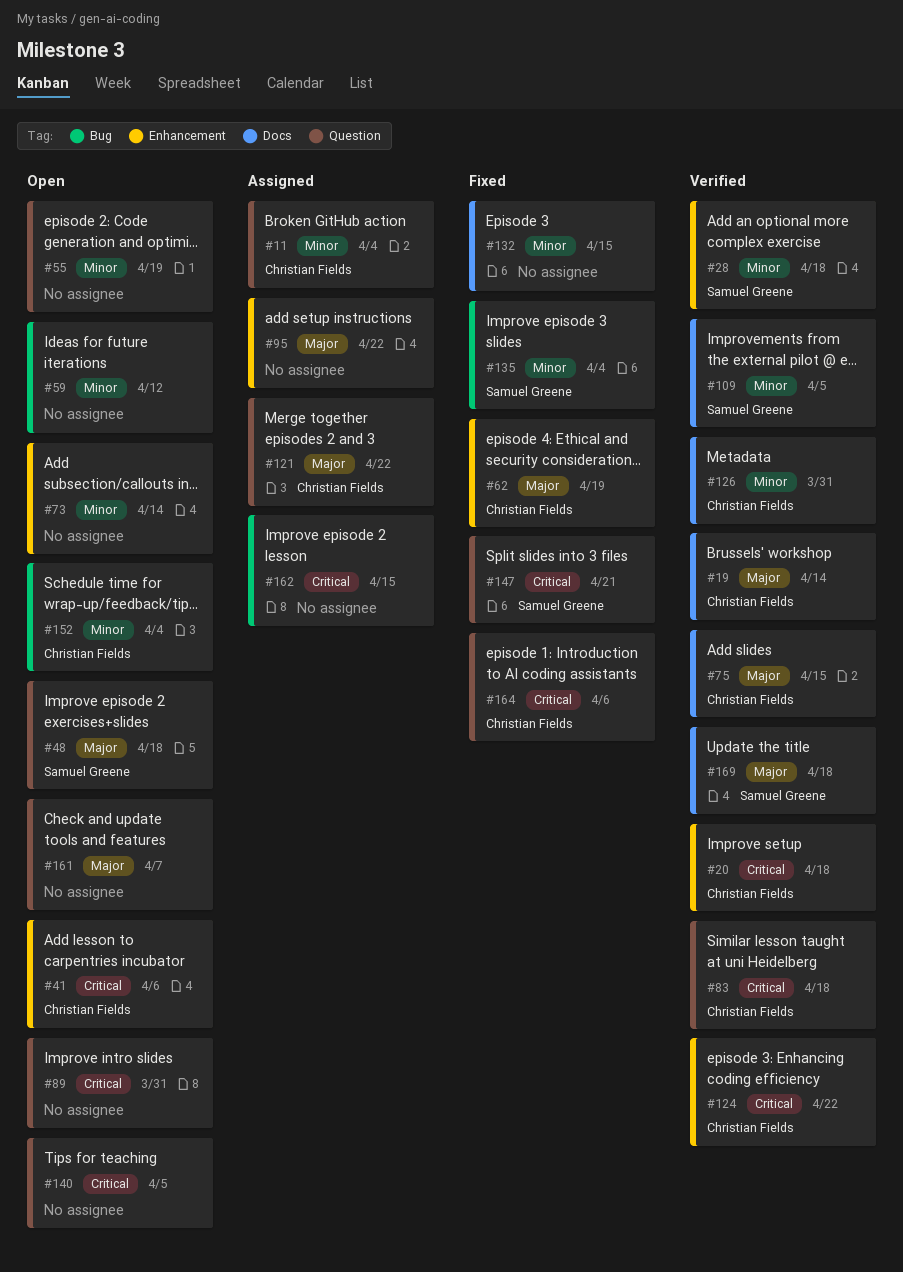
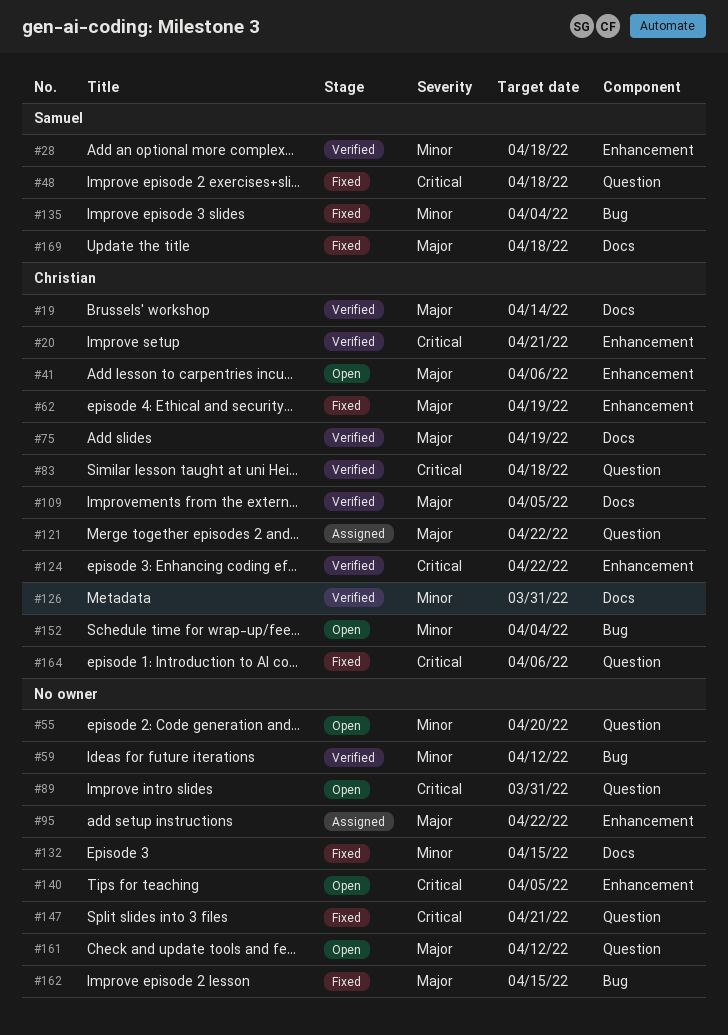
#11: present -> none
#20, due: Apr 18 -> Apr 21
#41, priority: Critical -> Major
#48, status: Open -> Fixed
#48, priority: Major -> Critical
#55, due: Apr 19 -> Apr 20
#59, status: Open -> Verified
#73: present -> none
#75, due: Apr 15 -> Apr 19
#109, owner: Samuel Greene -> Christian Fields
#109, priority: Minor -> Major
#140, label: Question -> Enhancement
#147, owner: Samuel Greene -> none
#161, due: Apr 7 -> Apr 12
#162, status: Assigned -> Fixed
#162, priority: Critical -> Major
#169, status: Verified -> Fixed

